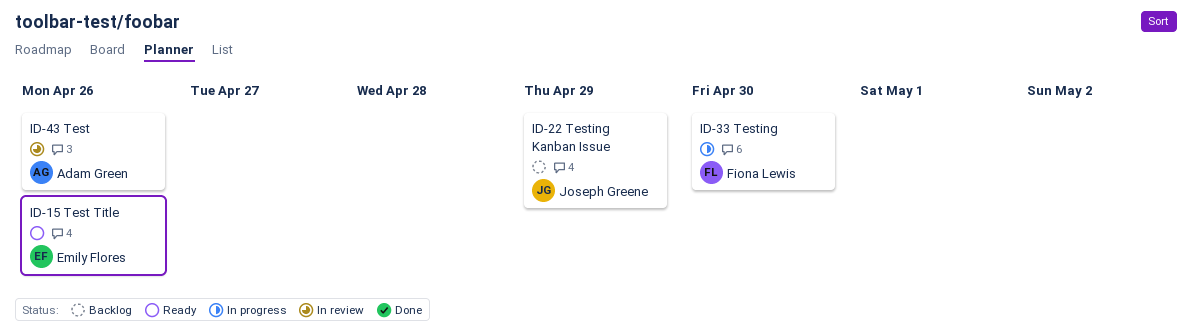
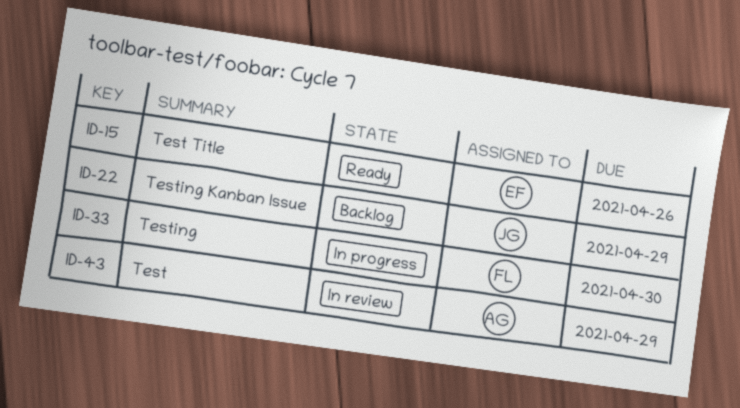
ID-43, due: Apr 26 -> Apr 29

